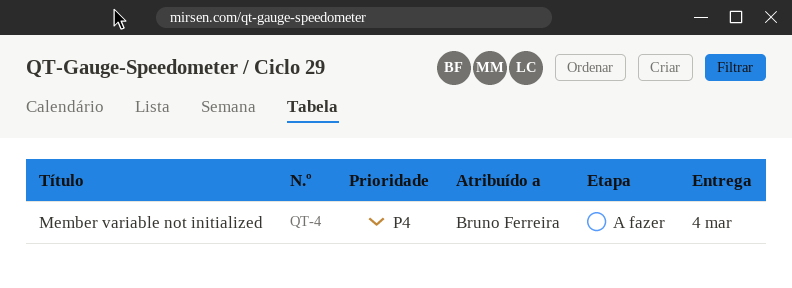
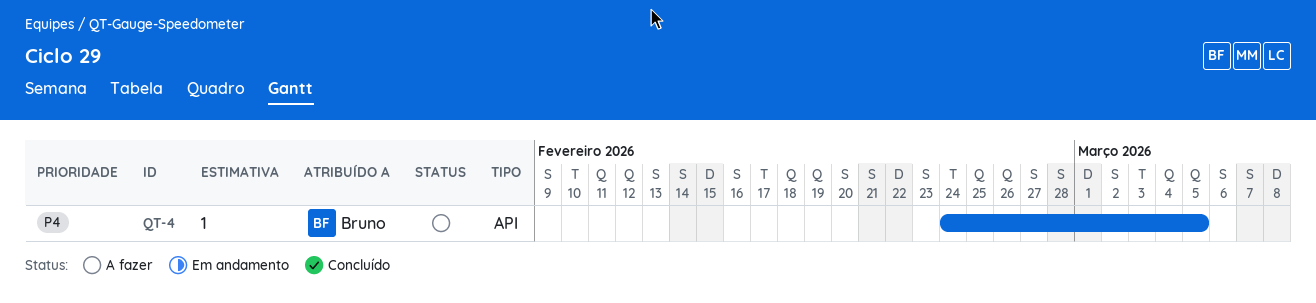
QT-4, due: Mar 4 -> Mar 5

